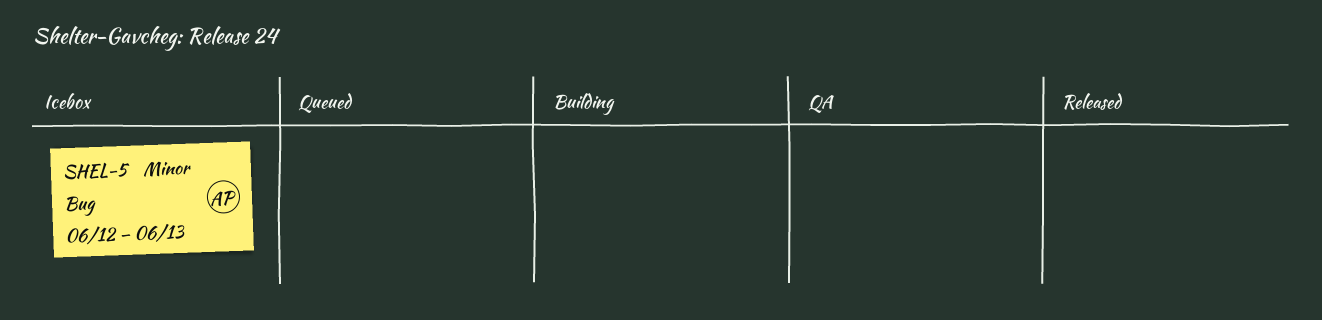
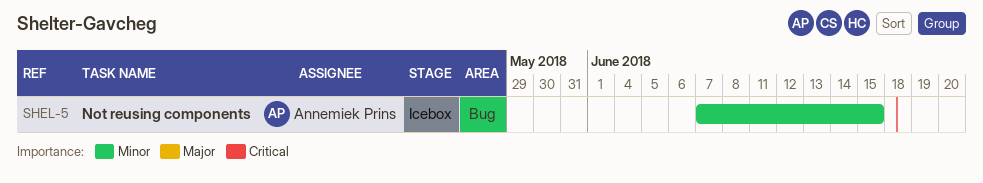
SHEL-5, start: Jun 12 -> Jun 7
SHEL-5, due: Jun 13 -> Jun 15

